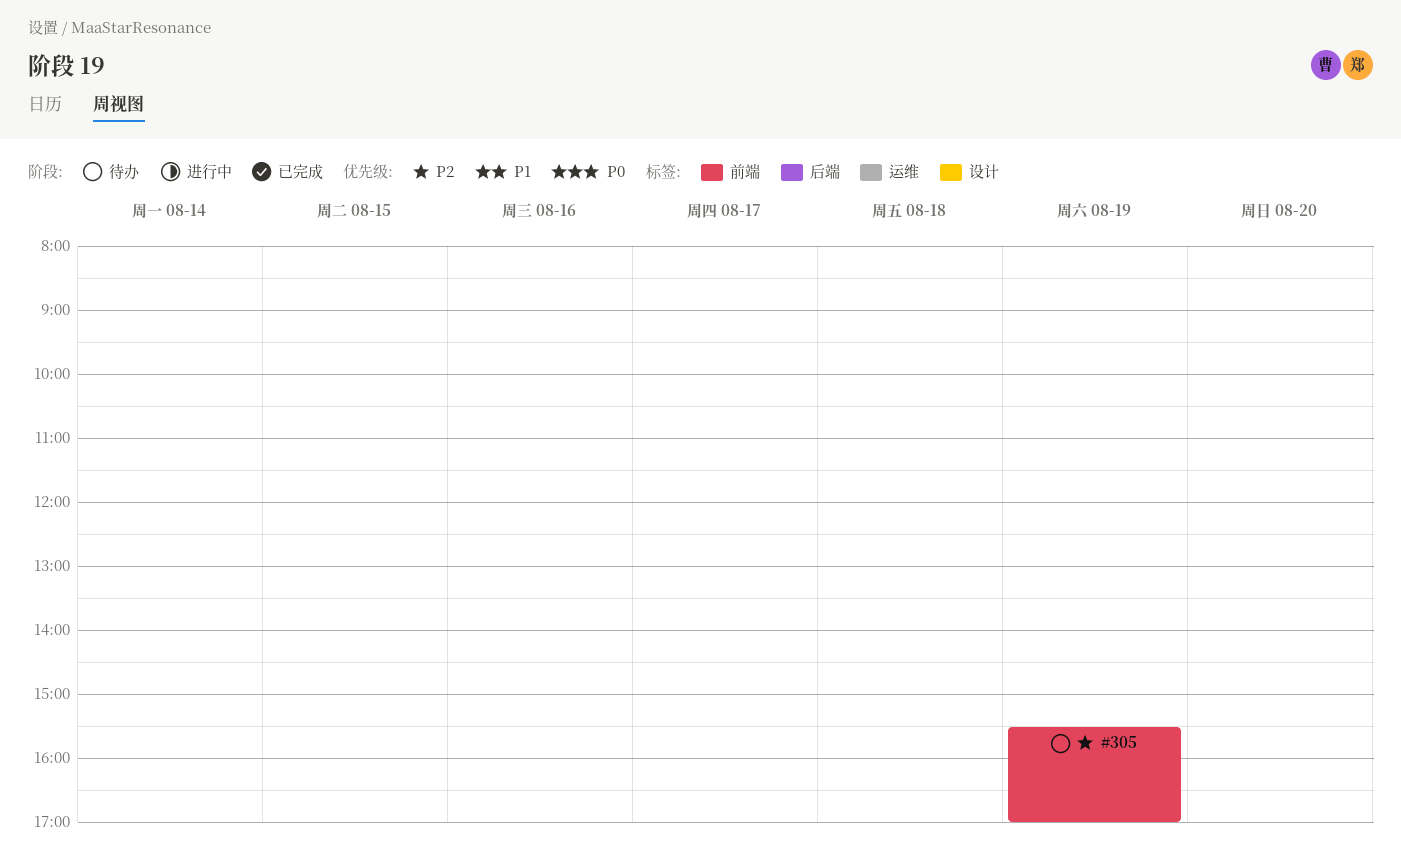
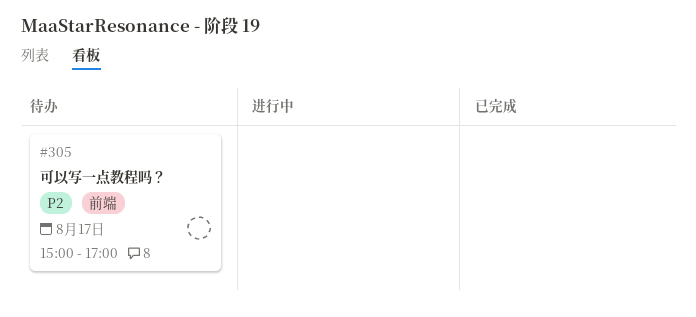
#305, day: Aug 19 -> Aug 17
#305, begins: 15:30 -> 15:00

